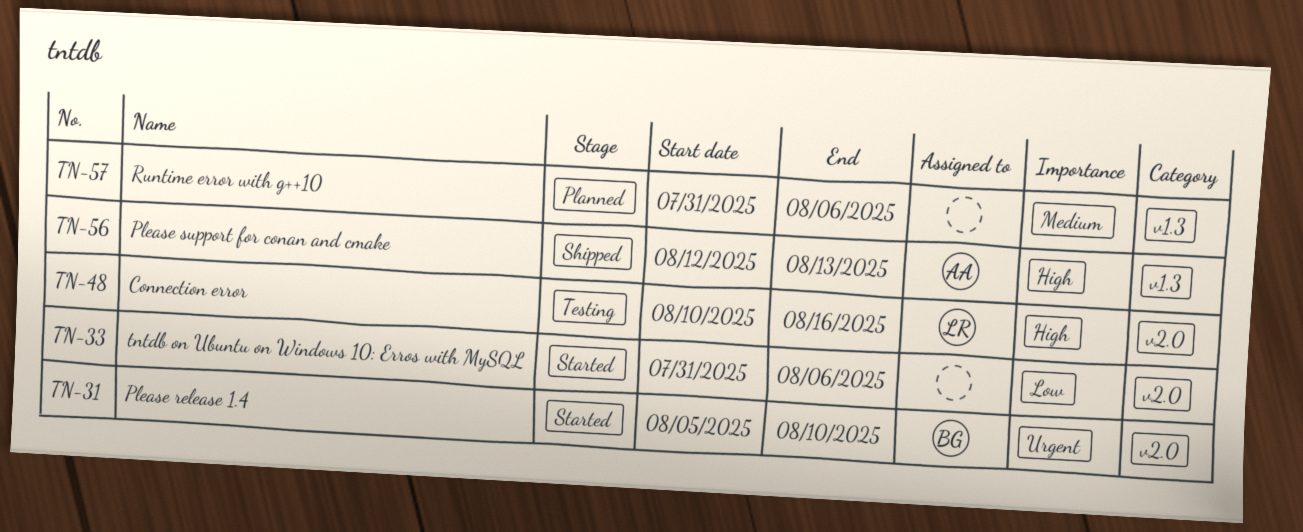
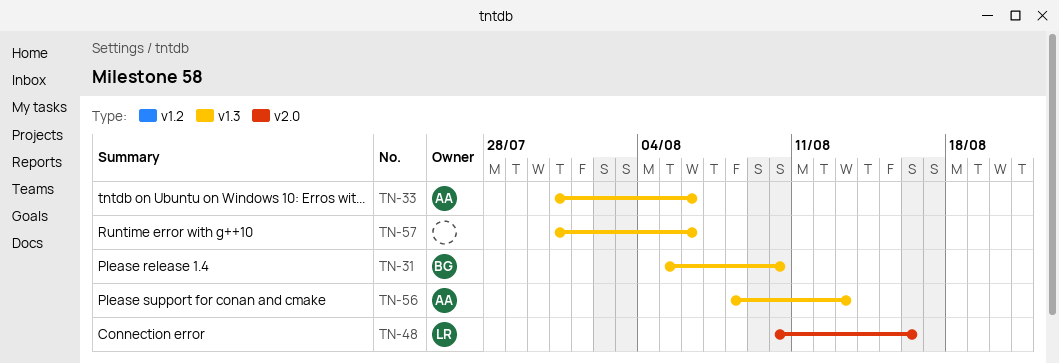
TN-31, label: v2.0 -> v1.3
TN-33, owner: none -> AA
TN-33, label: v2.0 -> v1.3
TN-56, start: Aug 12 -> Aug 8

